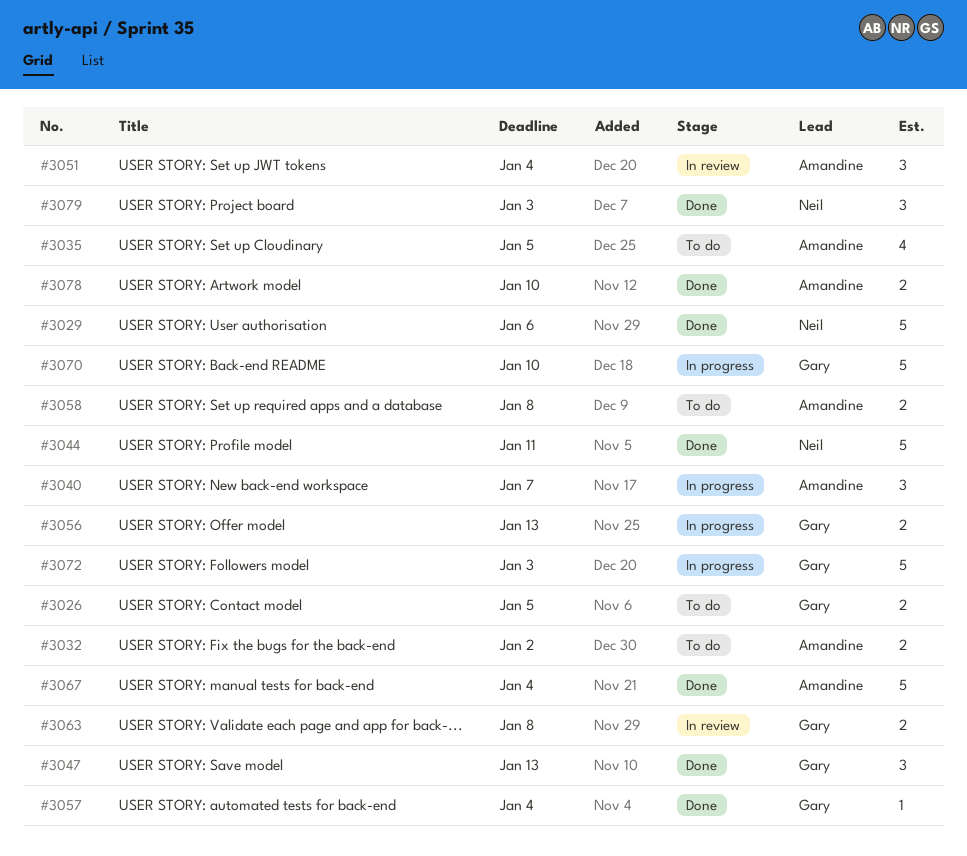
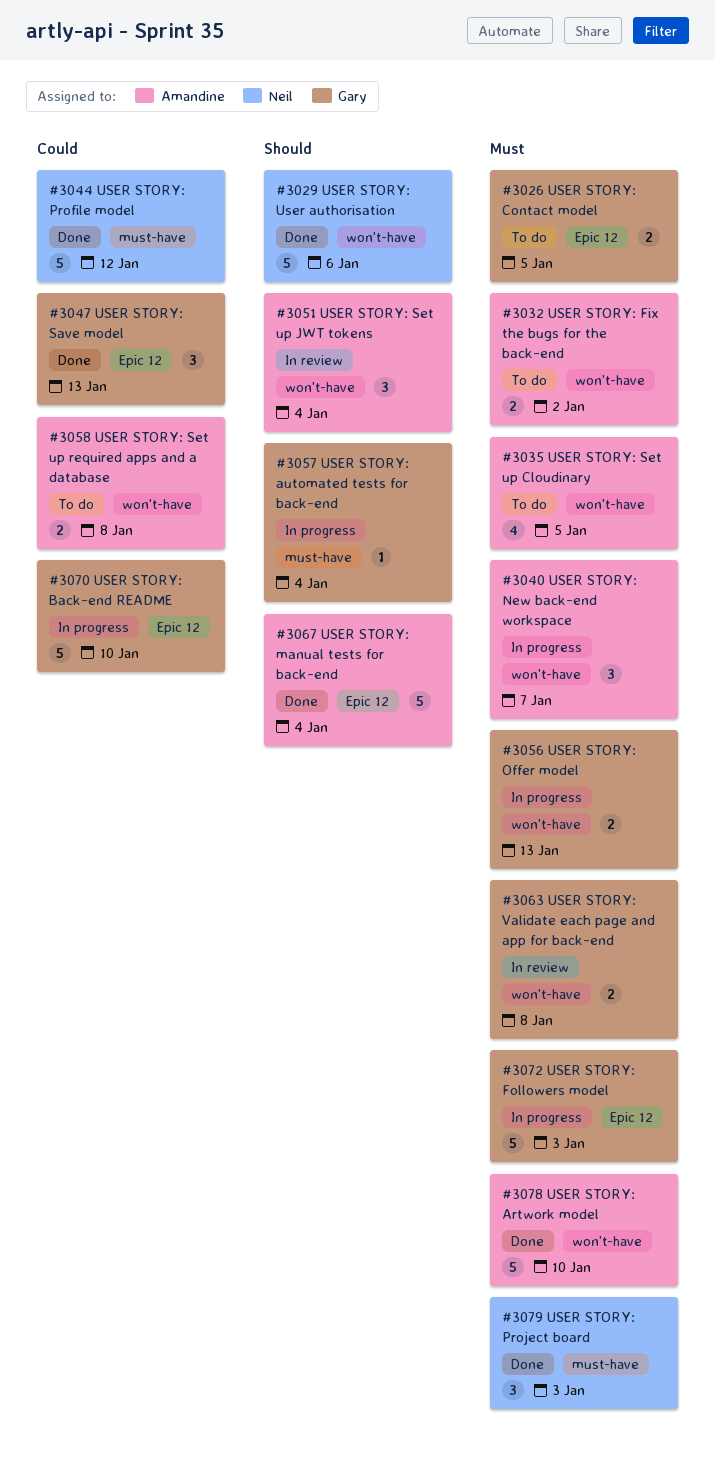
#3044, due: Jan 11 -> Jan 12
#3057, status: Done -> In progress
#3078, estimate: 2 -> 5

